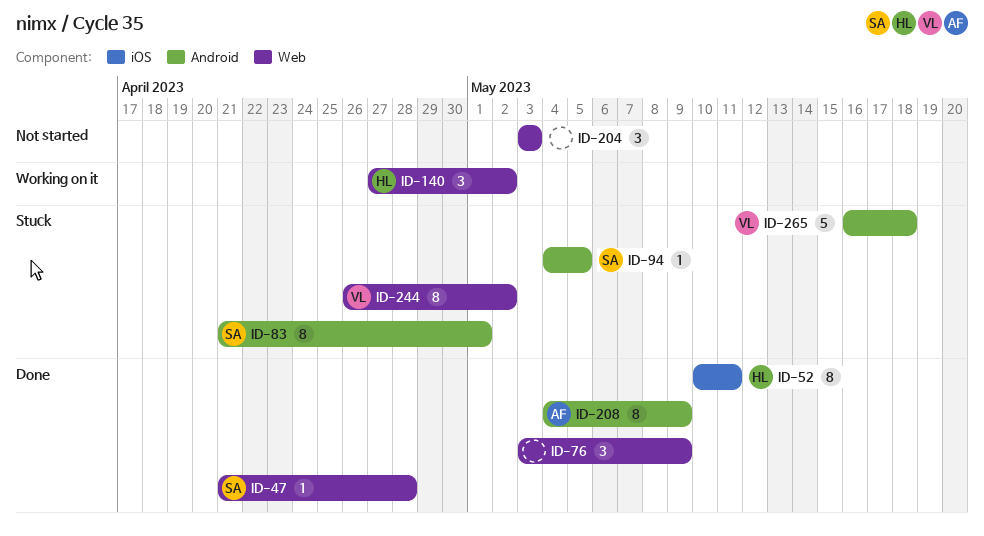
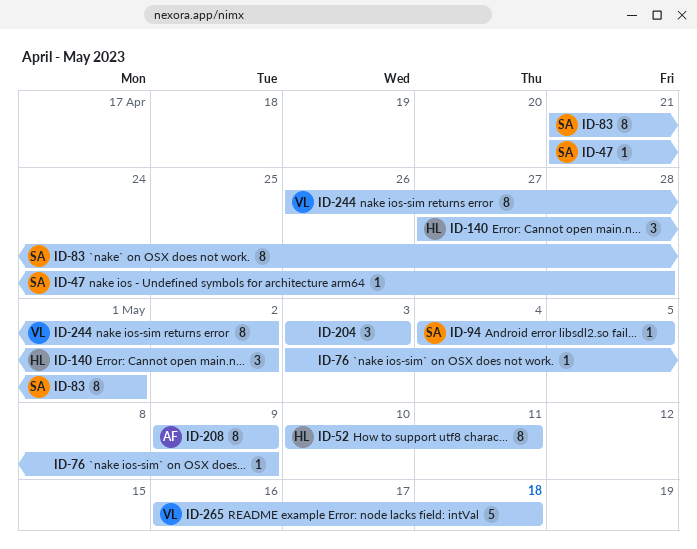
ID-76, estimate: 3 -> 1
ID-208, start: May 4 -> May 9

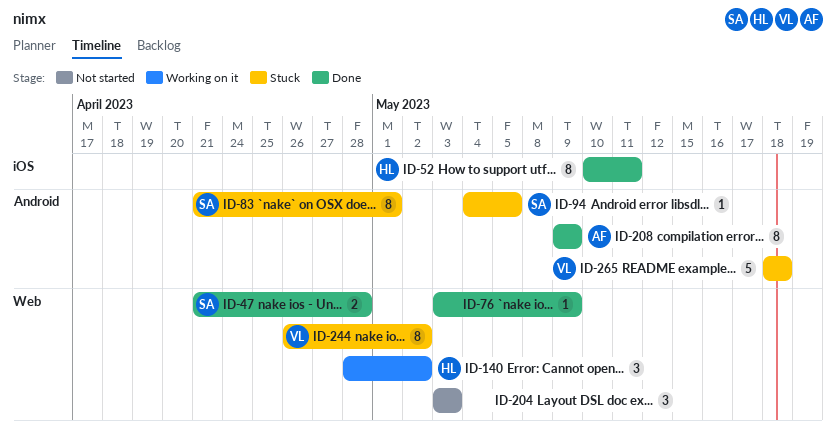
ID-47, estimate: 1 -> 2
ID-140, start: Apr 27 -> Apr 28
ID-265, start: May 16 -> May 18

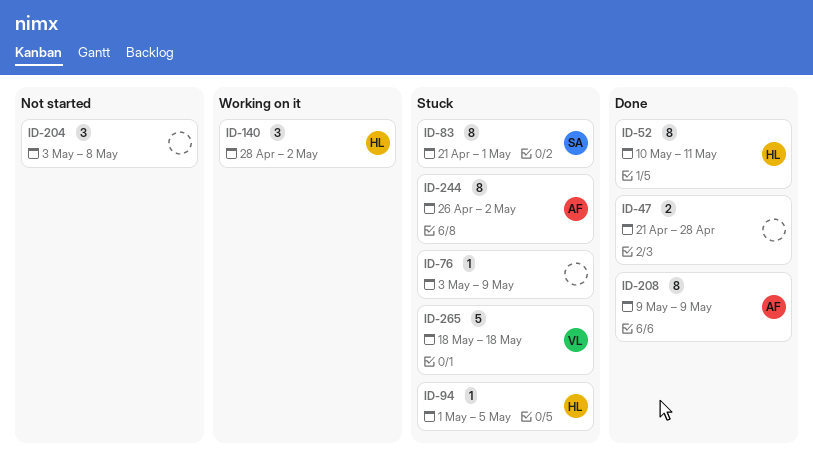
ID-47, owner: SA -> none
ID-76, status: Done -> Stuck
ID-94, owner: SA -> HL
ID-94, start: May 4 -> May 1
ID-204, due: May 3 -> May 8
ID-244, owner: VL -> AF

